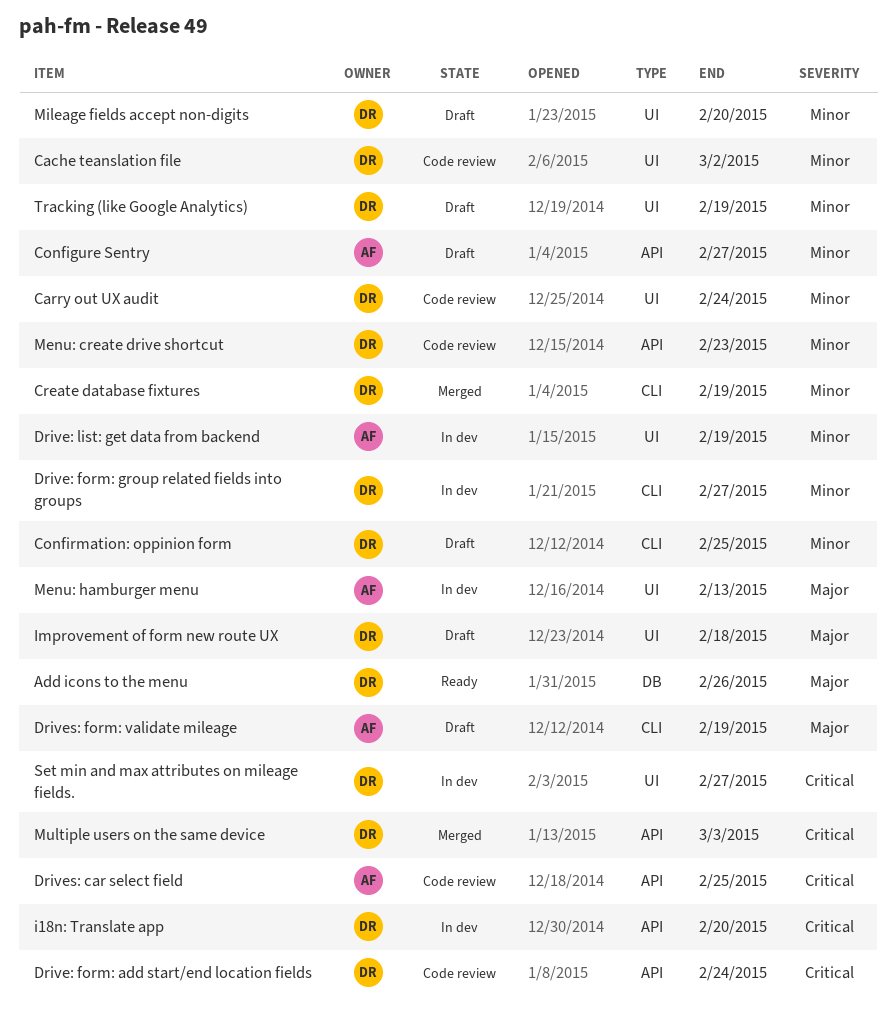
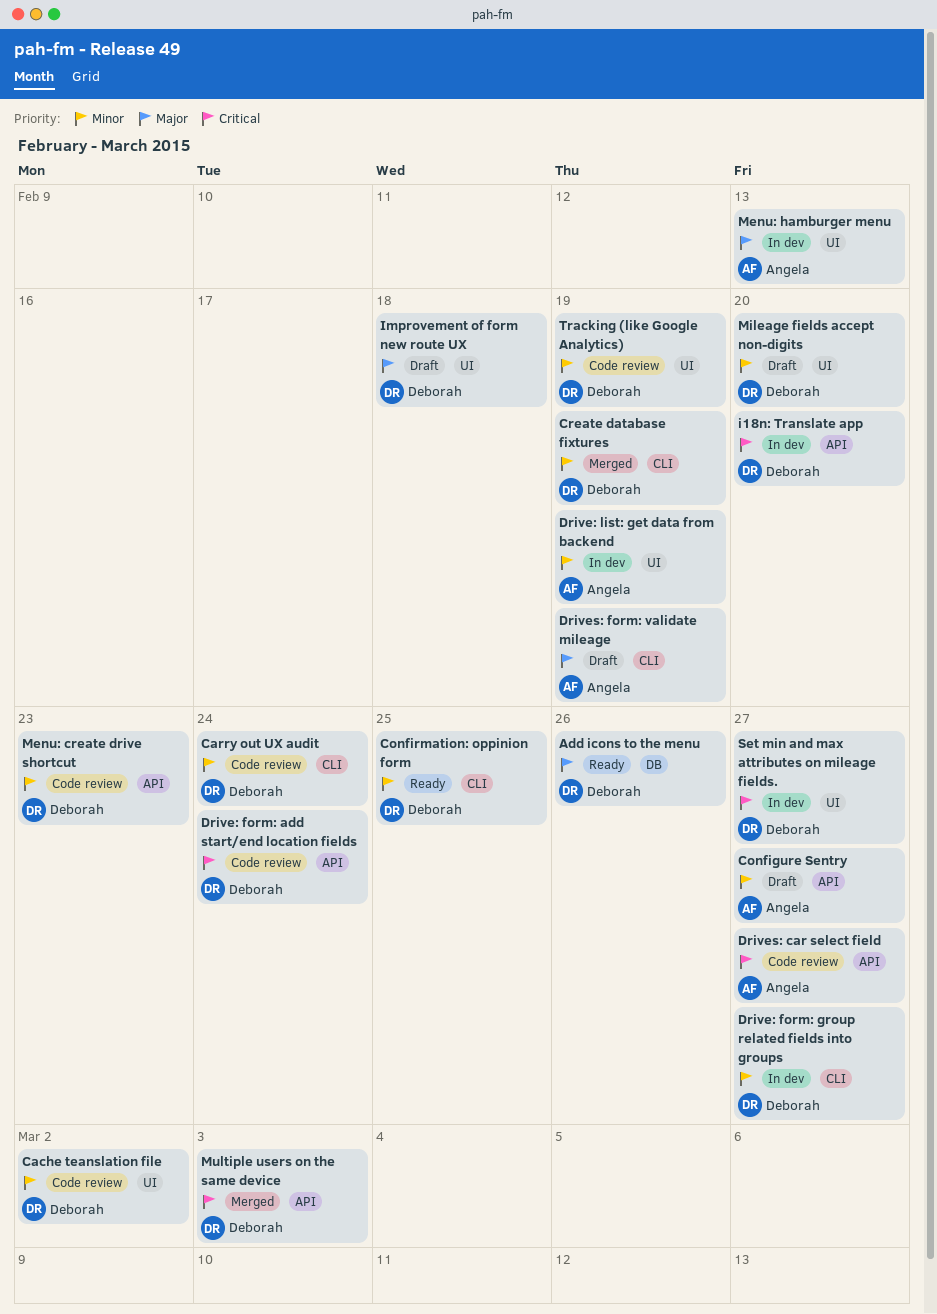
Carry out UX audit, label: UI -> CLI
Confirmation: oppinion form, status: Draft -> Ready
Drives: car select field, due: Feb 25 -> Feb 27
Tracking (like Google Analytics), status: Draft -> Code review

